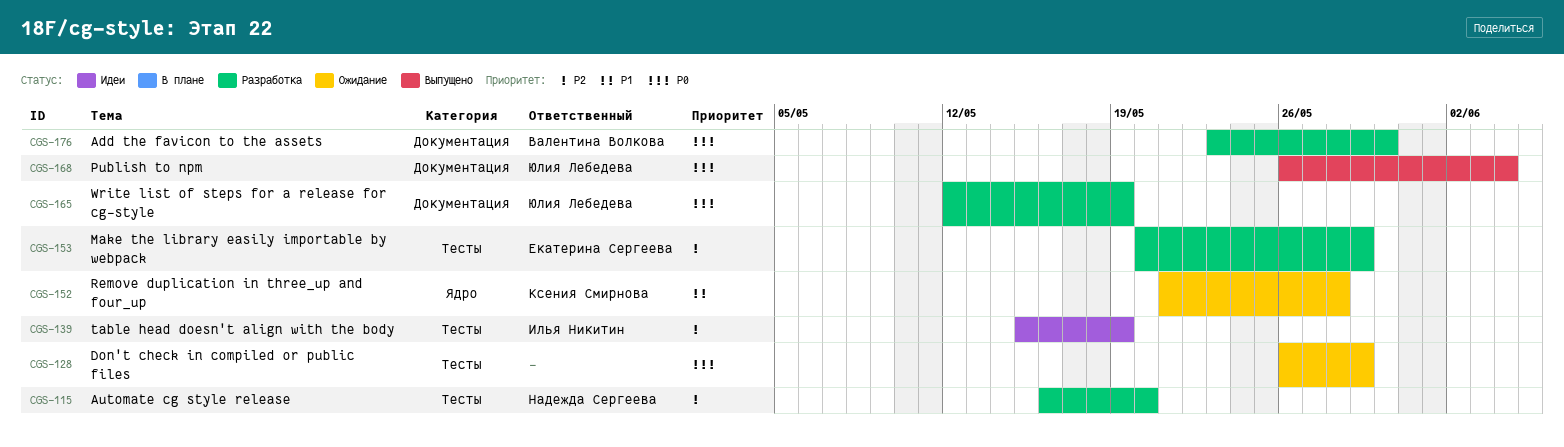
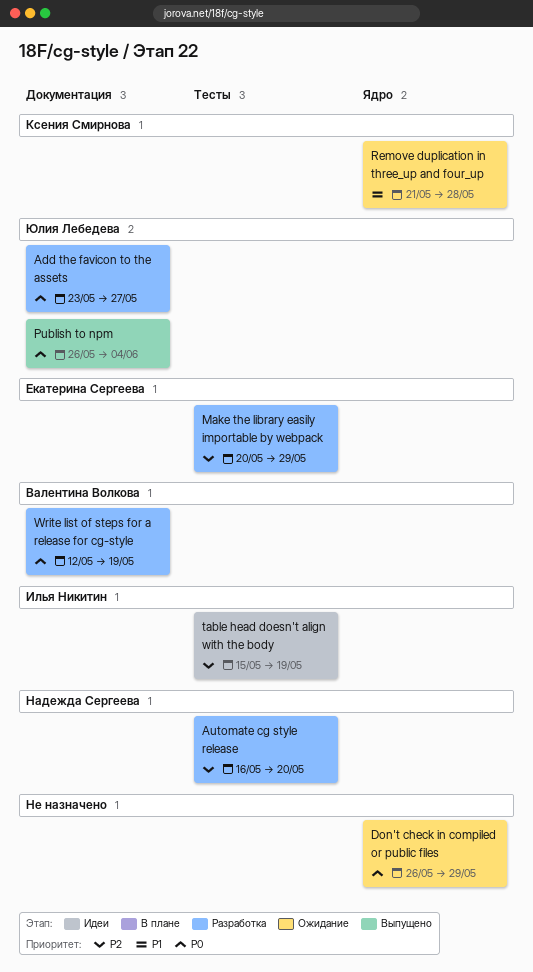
Add the favicon to the assets, owner: Валентина Волкова -> Юлия Лебедева
Add the favicon to the assets, due: May 30 -> May 27
Don't check in compiled or public files, label: Тесты -> Ядро
Write list of steps for a release for cg-style, owner: Юлия Лебедева -> Валентина Волкова

